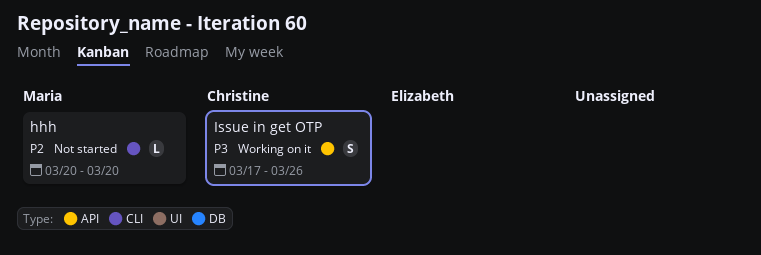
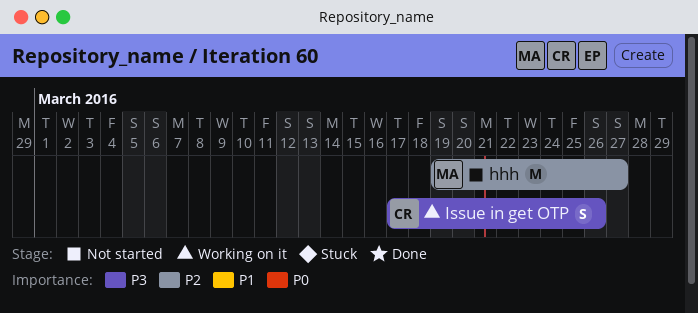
hhh, estimate: L -> M
hhh, start: Mar 20 -> Mar 19
hhh, due: Mar 20 -> Mar 27

